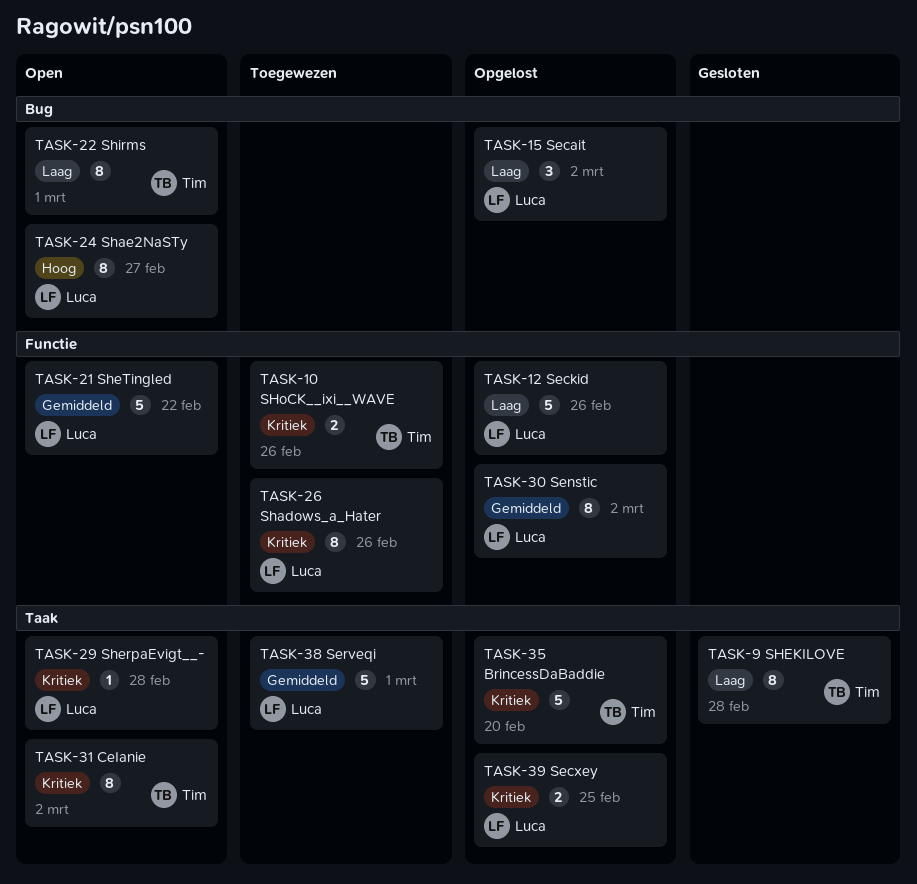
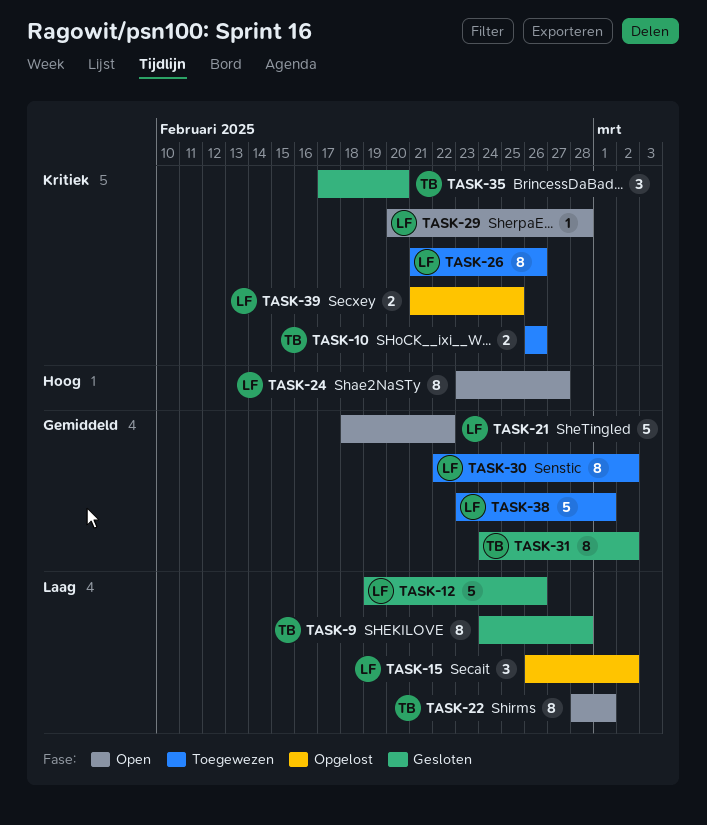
TASK-12, status: Opgelost -> Gesloten
TASK-30, status: Opgelost -> Toegewezen
TASK-31, status: Open -> Gesloten
TASK-31, priority: Kritiek -> Gemiddeld
TASK-35, status: Opgelost -> Gesloten
TASK-35, estimate: 5 -> 3

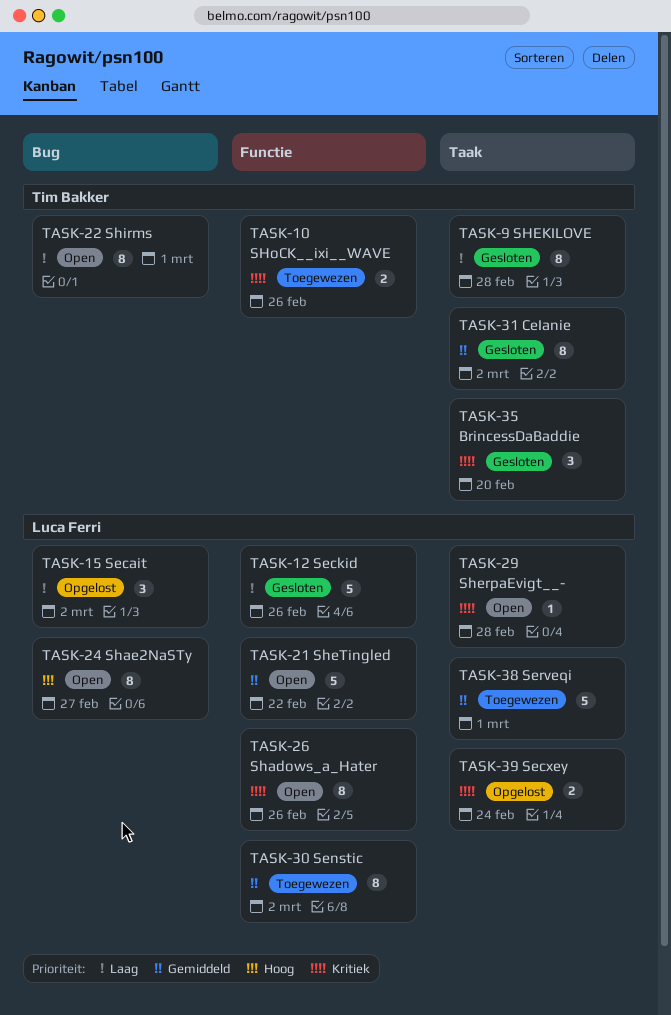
TASK-26, status: Toegewezen -> Open
TASK-39, due: Feb 25 -> Feb 24

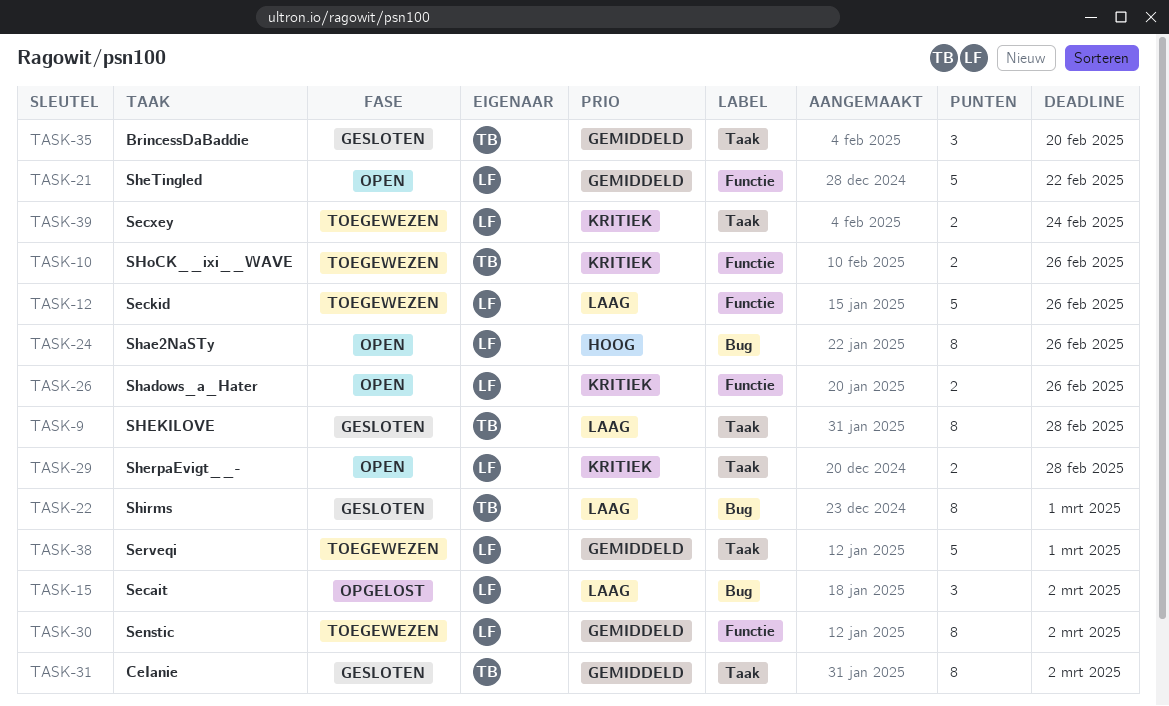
TASK-12, status: Gesloten -> Toegewezen
TASK-22, status: Open -> Gesloten
TASK-24, due: Feb 27 -> Feb 26
TASK-26, estimate: 8 -> 2
TASK-29, estimate: 1 -> 2
TASK-35, priority: Kritiek -> Gemiddeld
TASK-39, status: Opgelost -> Toegewezen

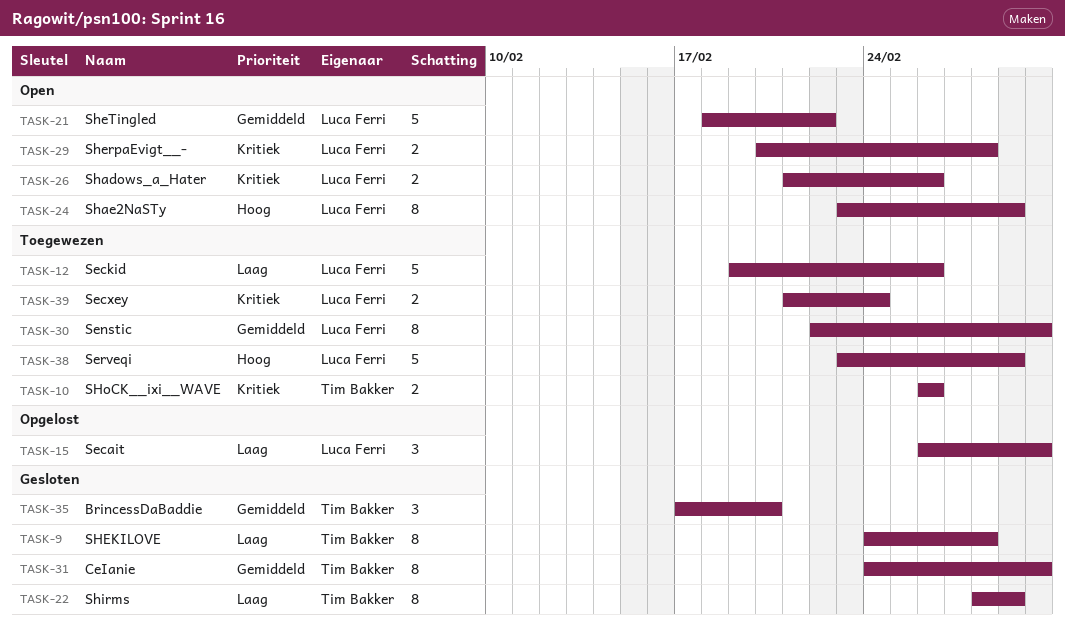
TASK-24, due: Feb 26 -> Mar 1
TASK-38, priority: Gemiddeld -> Hoog

